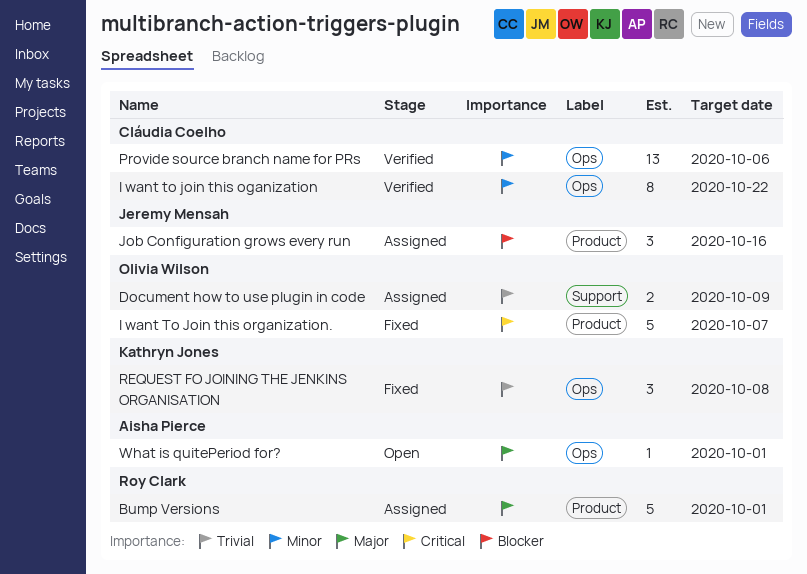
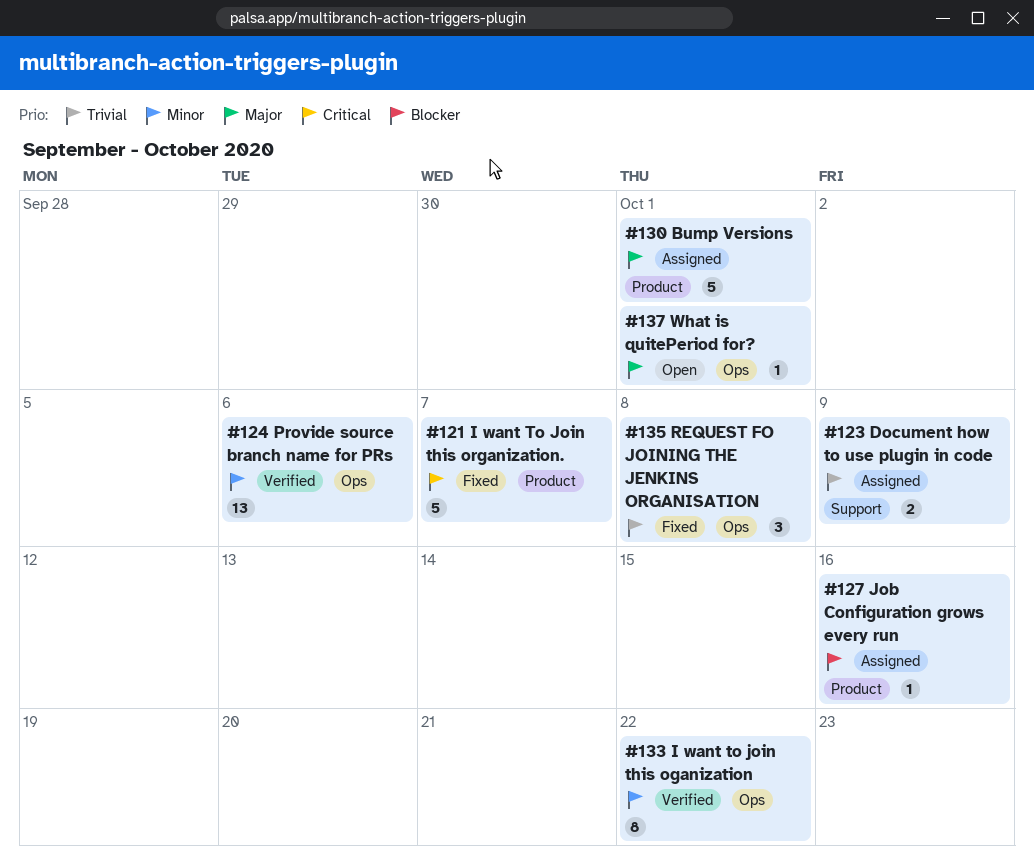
Job Configuration grows every run, estimate: 3 -> 1

